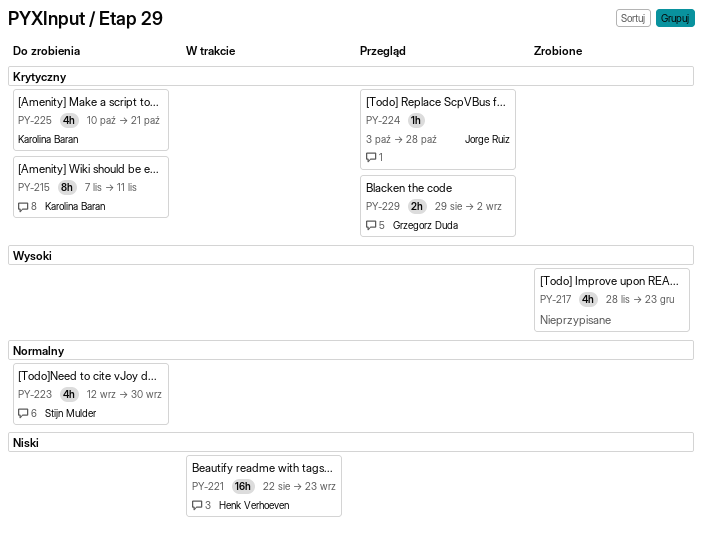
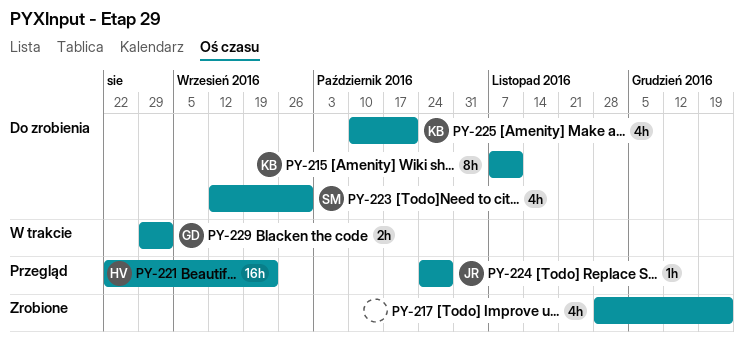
PY-221, status: W trakcie -> Przegląd
PY-224, start: Oct 3 -> Oct 24
PY-229, status: Przegląd -> W trakcie

